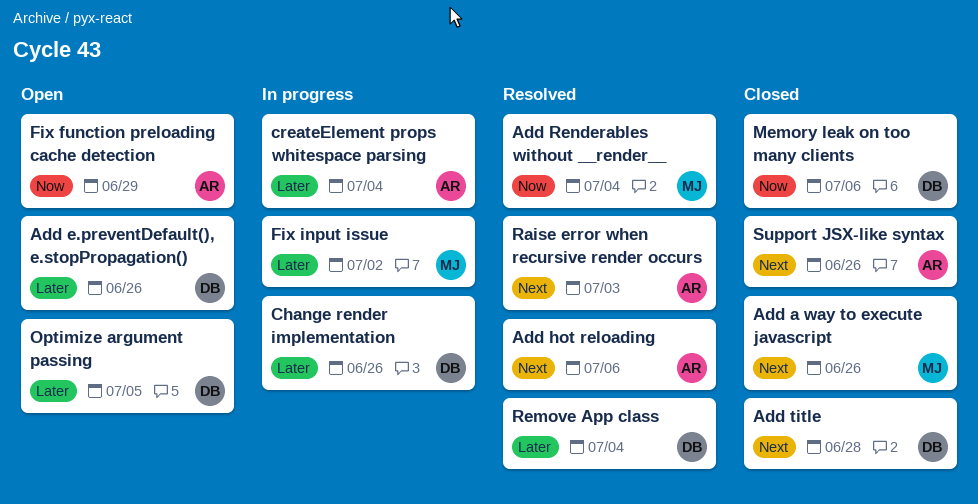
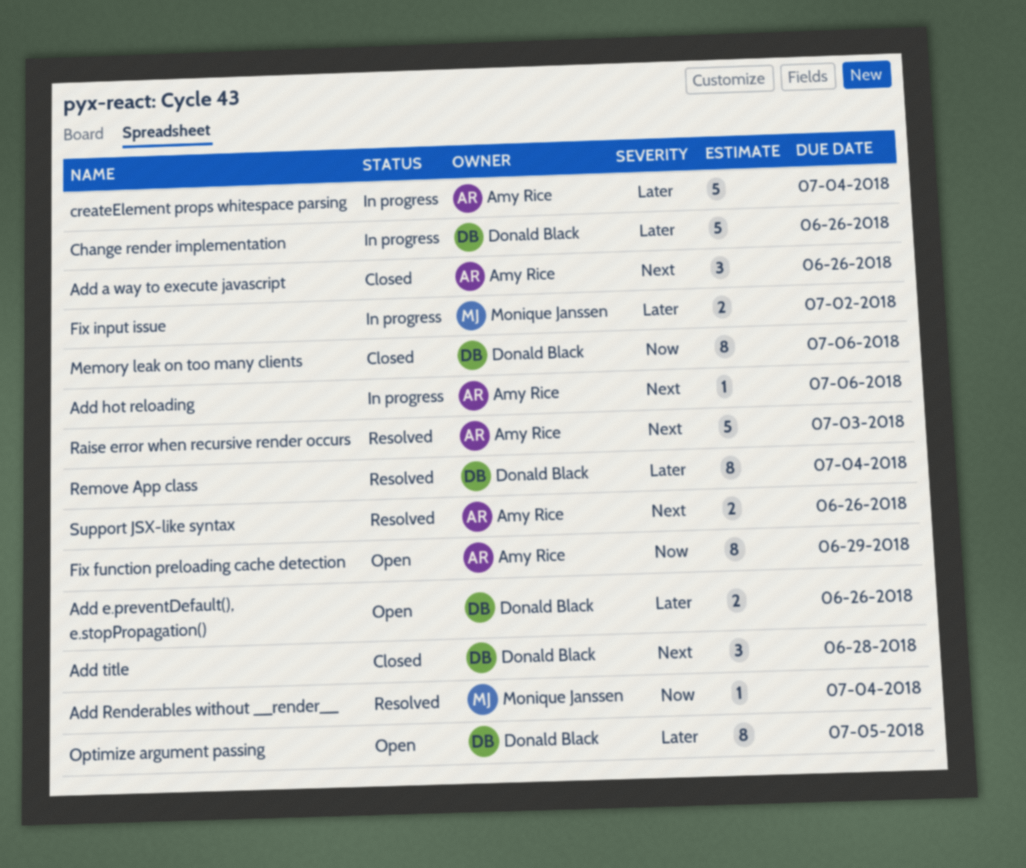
Add a way to execute javascript, owner: Monique Janssen -> Amy Rice
Add hot reloading, status: Resolved -> In progress
Support JSX-like syntax, status: Closed -> Resolved

